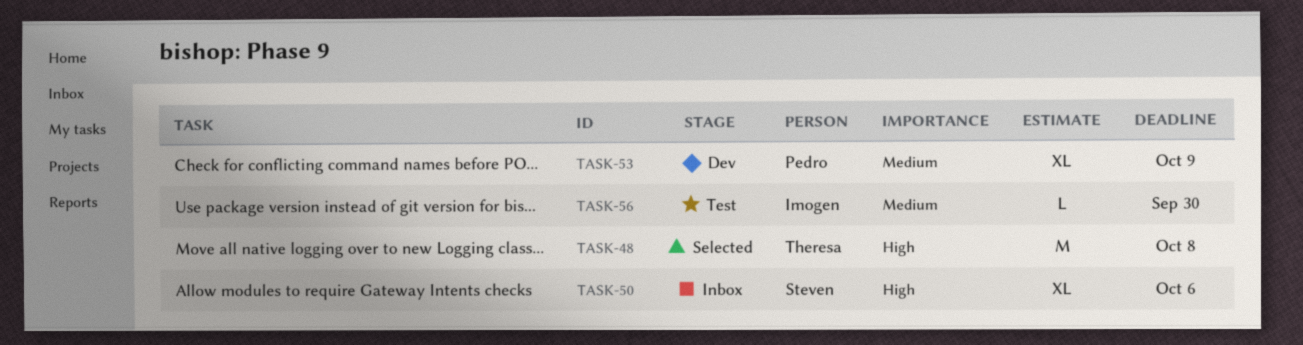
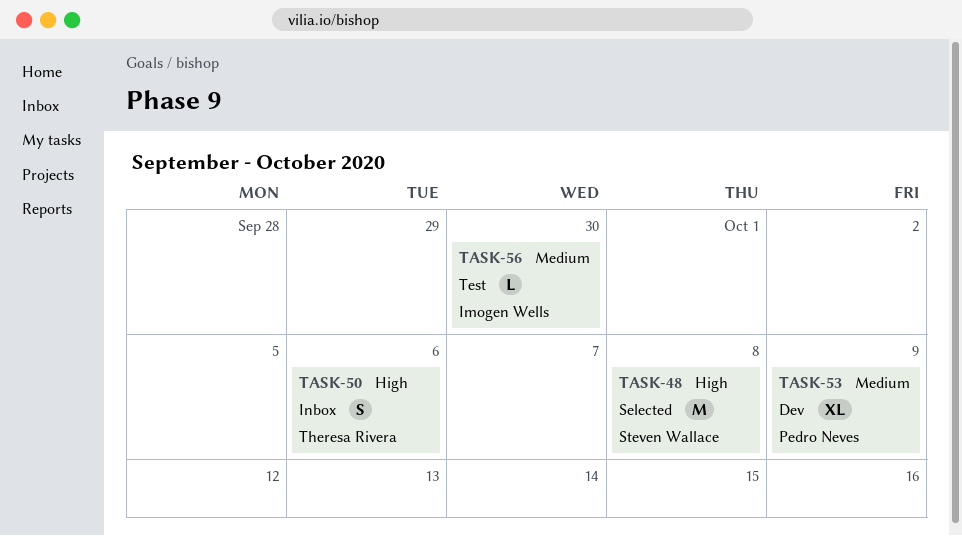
TASK-48, owner: Theresa Rivera -> Steven Wallace
TASK-50, owner: Steven Wallace -> Theresa Rivera
TASK-50, estimate: XL -> S

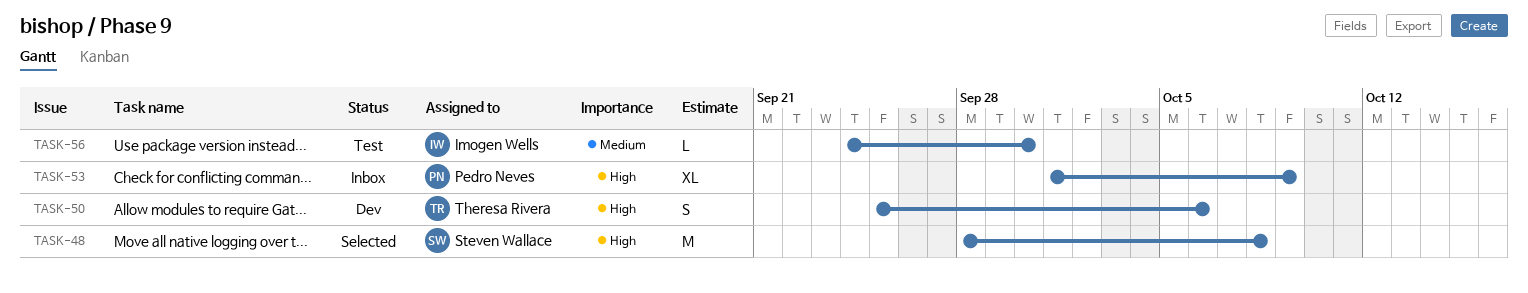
TASK-50, status: Inbox -> Dev
TASK-53, status: Dev -> Inbox
TASK-53, priority: Medium -> High

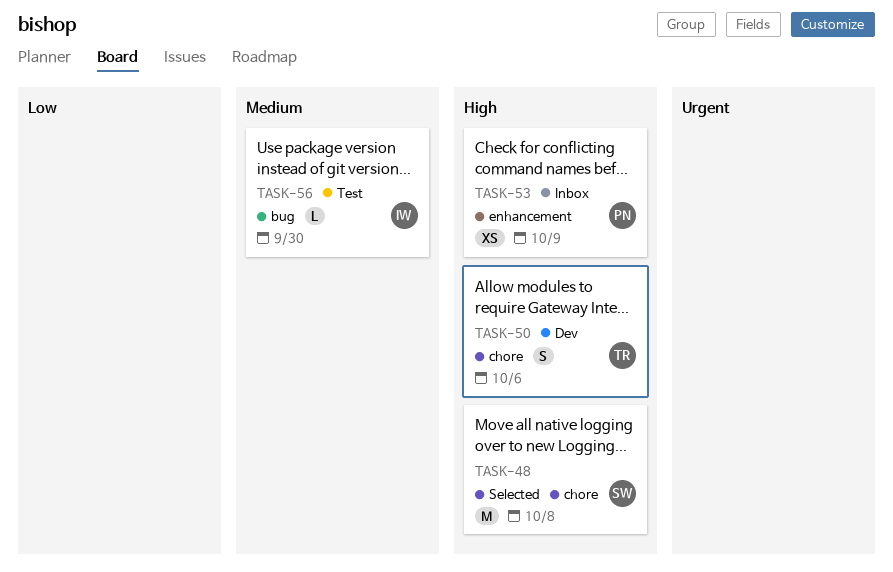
TASK-53, estimate: XL -> XS

